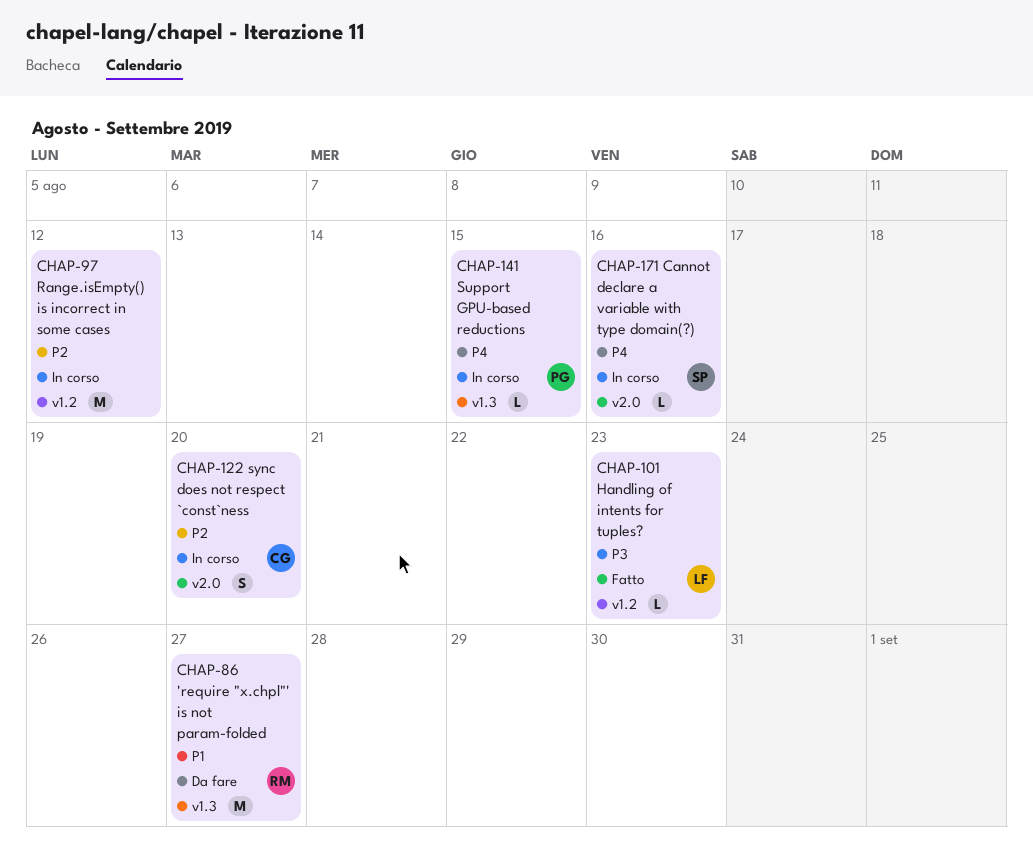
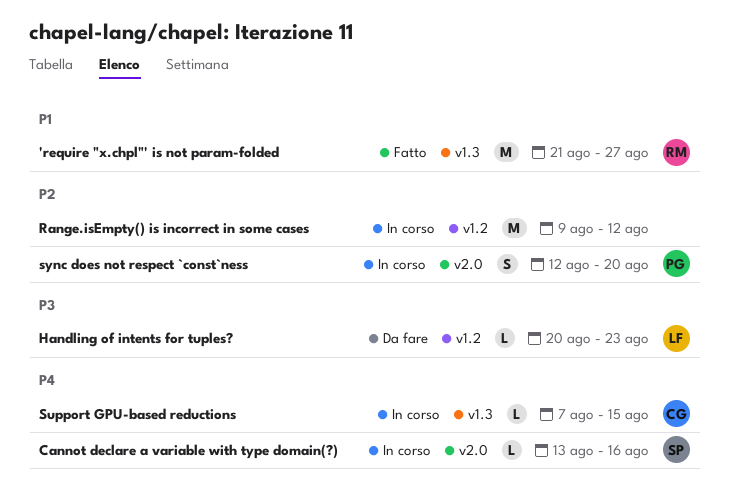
'require "x.chpl"' is not param-folded, status: Da fare -> Fatto
Handling of intents for tuples?, status: Fatto -> Da fare
Support GPU-based reductions, owner: PG -> CG
sync does not respect `const`ness, owner: CG -> PG

